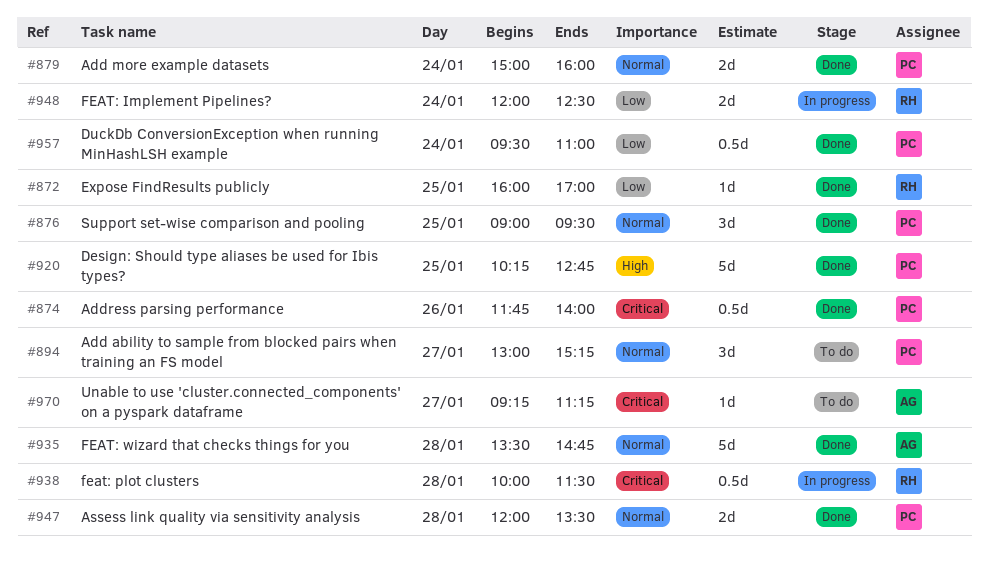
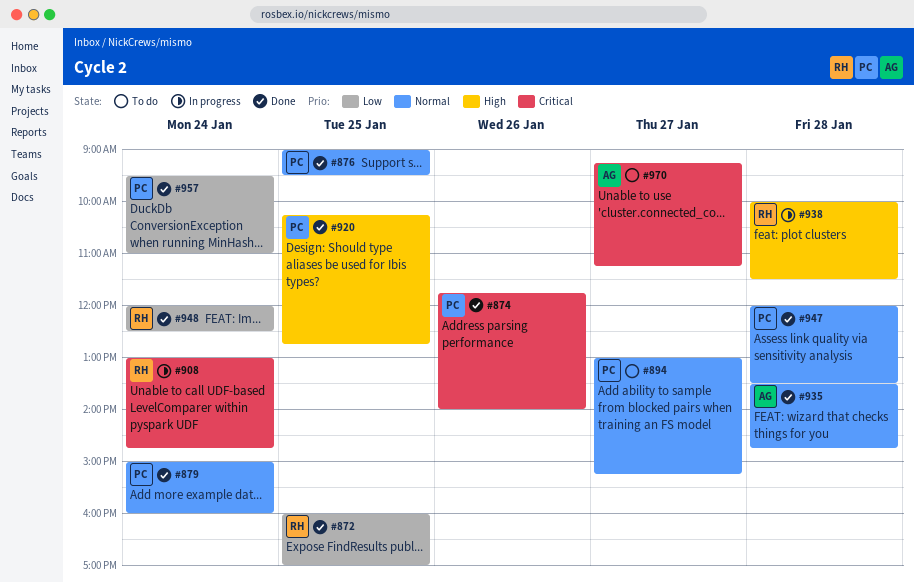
#908: none -> present
#938, priority: Critical -> High
#948, status: In progress -> Done

